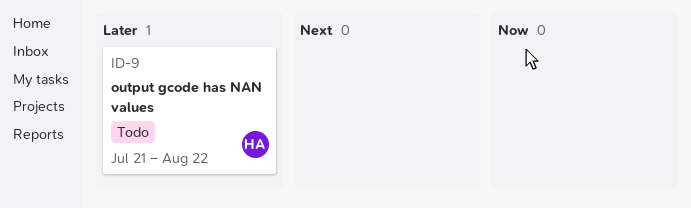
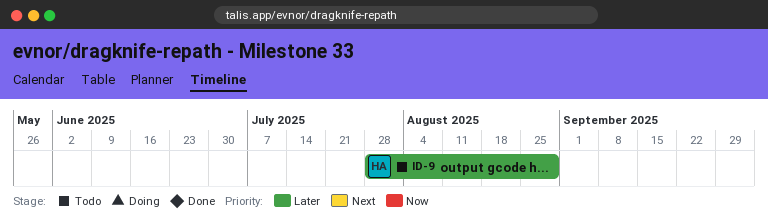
ID-9, start: Jul 21 -> Jul 28
ID-9, due: Aug 22 -> Aug 29

